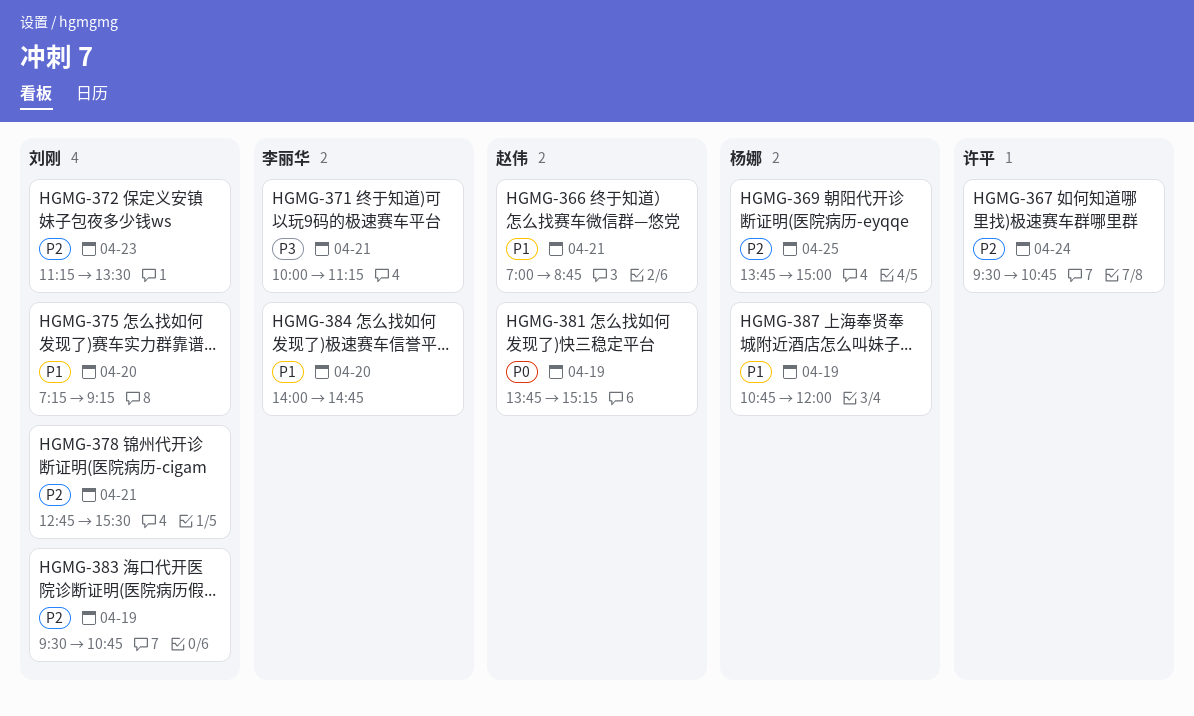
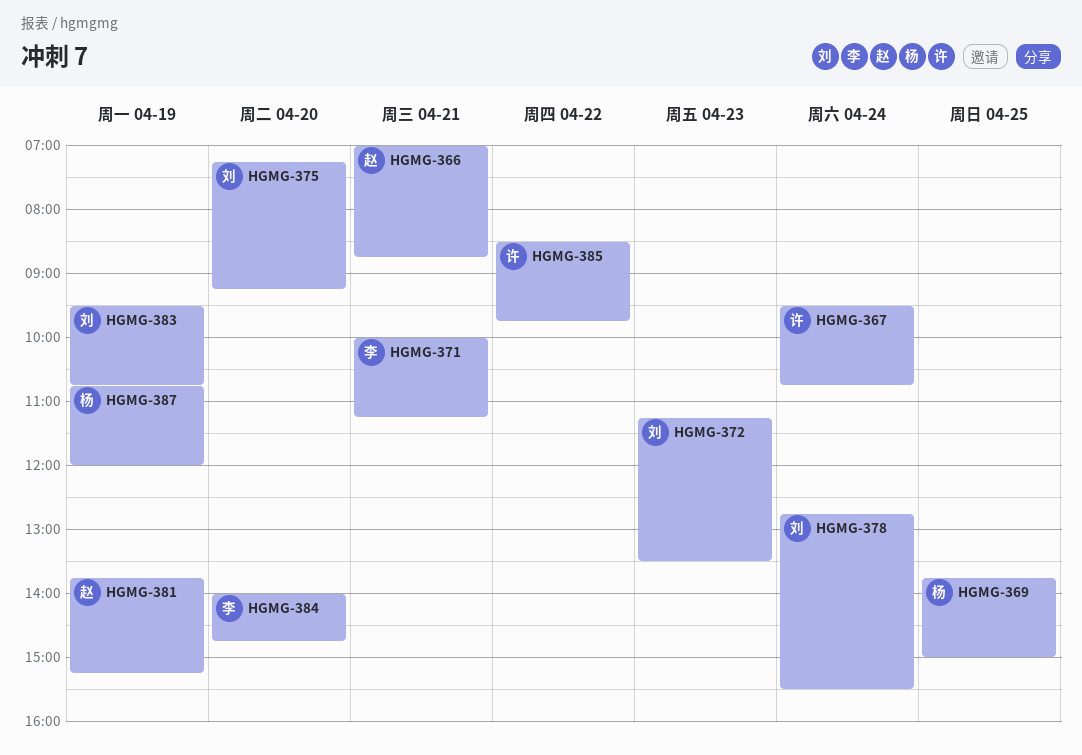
HGMG-378, day: Apr 21 -> Apr 24
HGMG-385: none -> present

